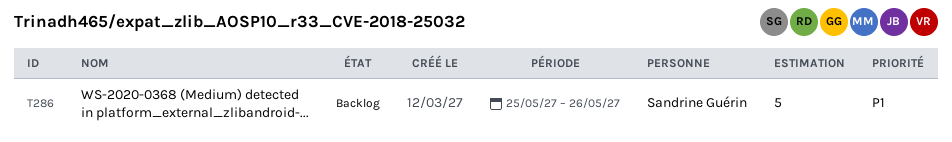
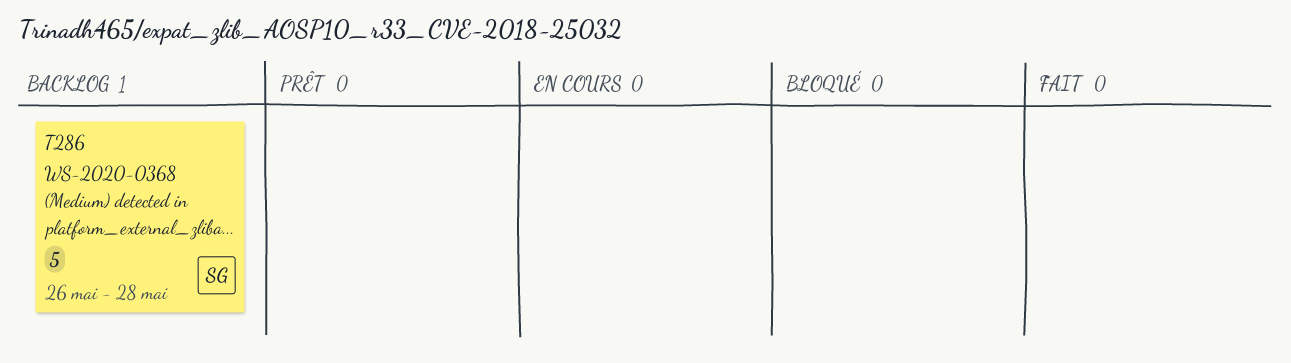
T286, start: May 25 -> May 26
T286, due: May 26 -> May 28

